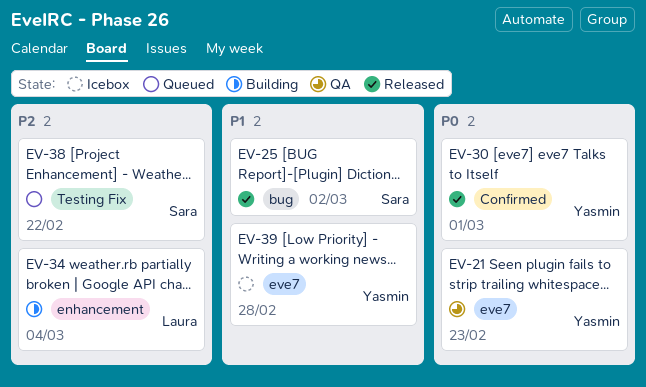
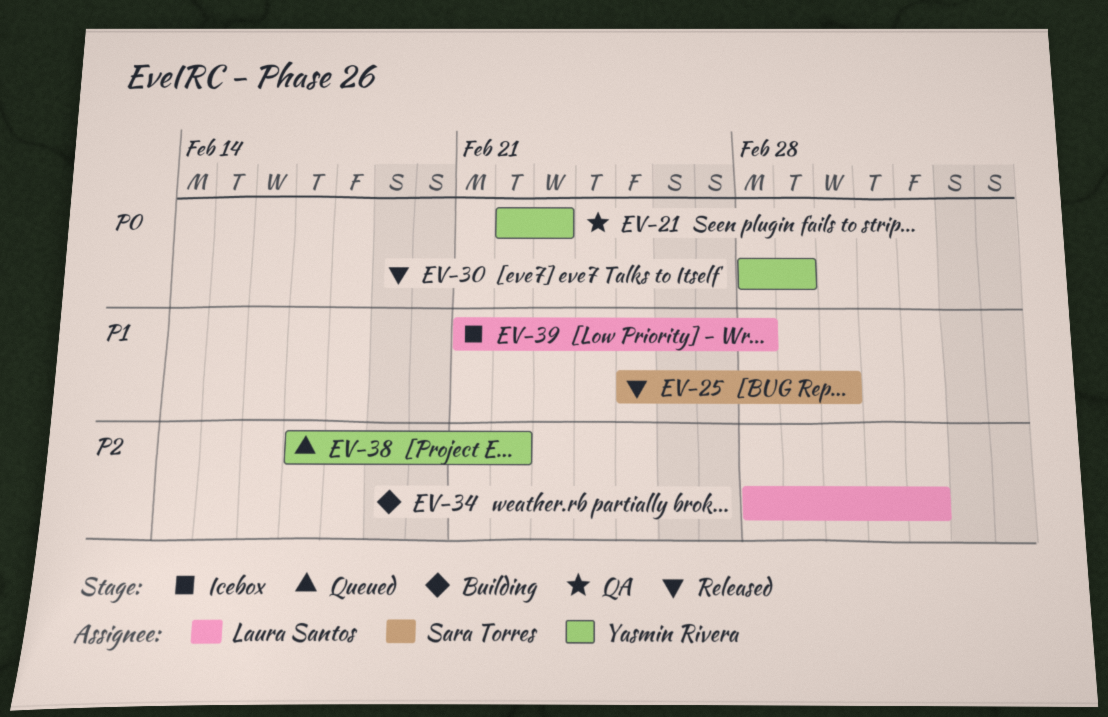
EV-38, owner: Sara Torres -> Yasmin Rivera
EV-39, owner: Yasmin Rivera -> Laura Santos

